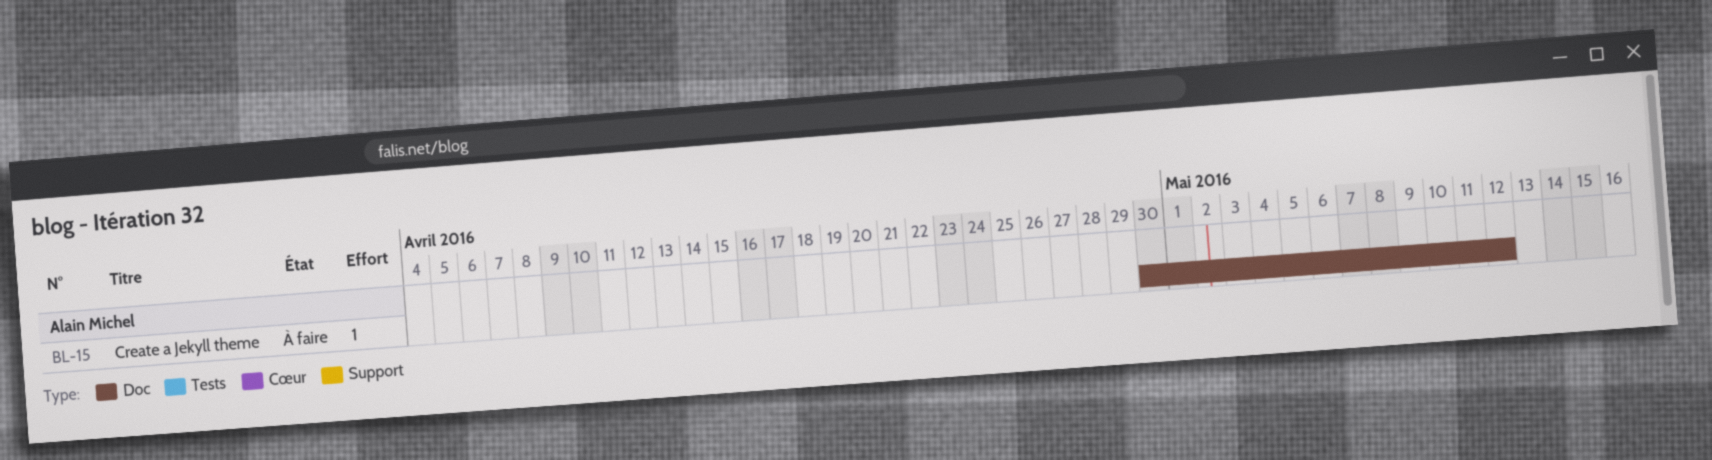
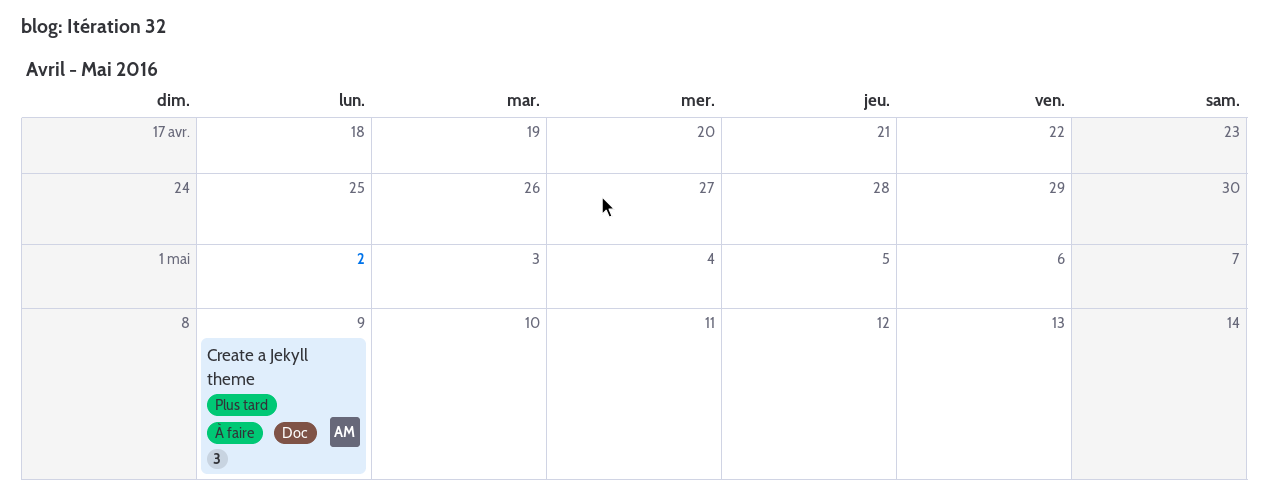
Create a Jekyll theme, estimate: 1 -> 3
Create a Jekyll theme, due: May 12 -> May 9

